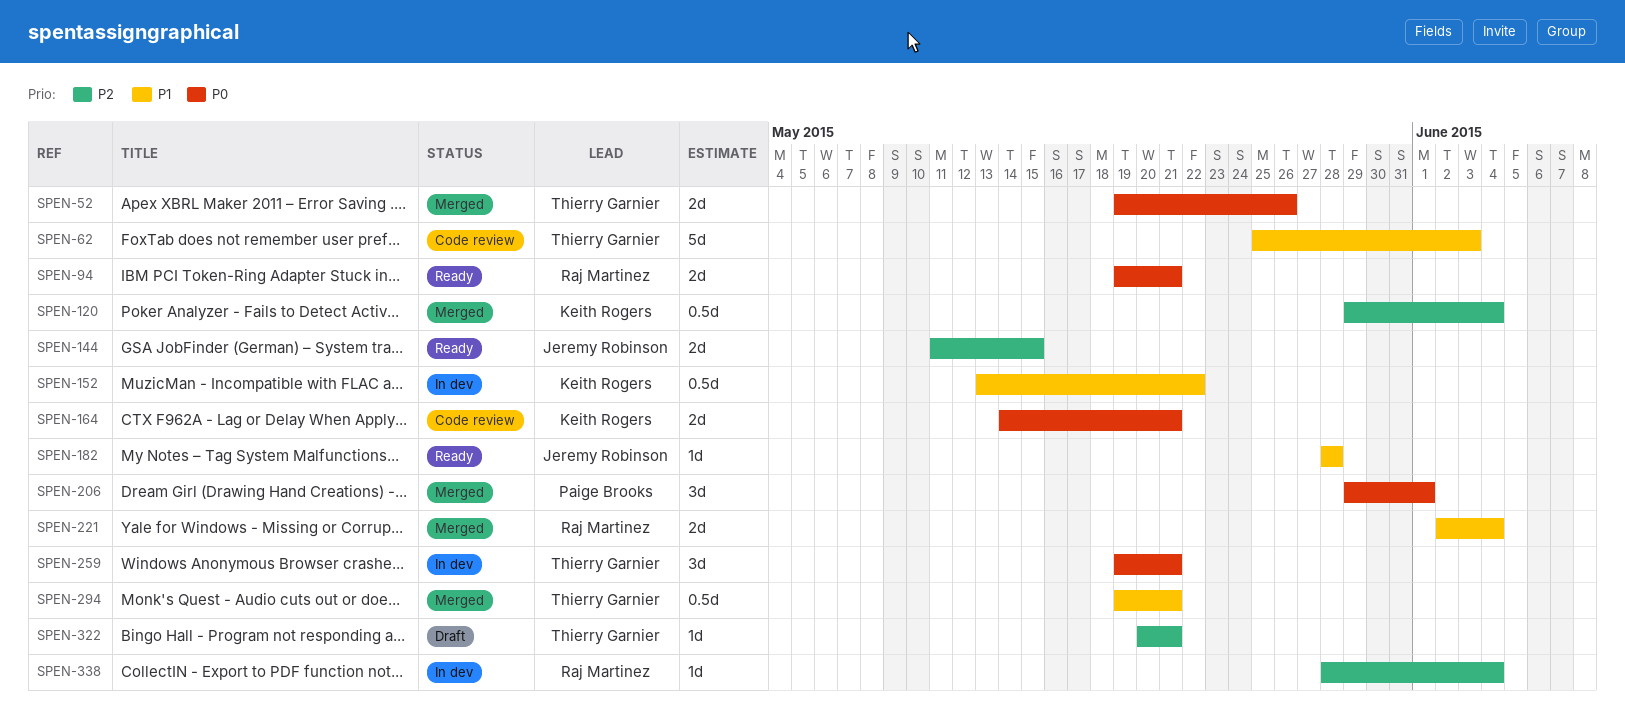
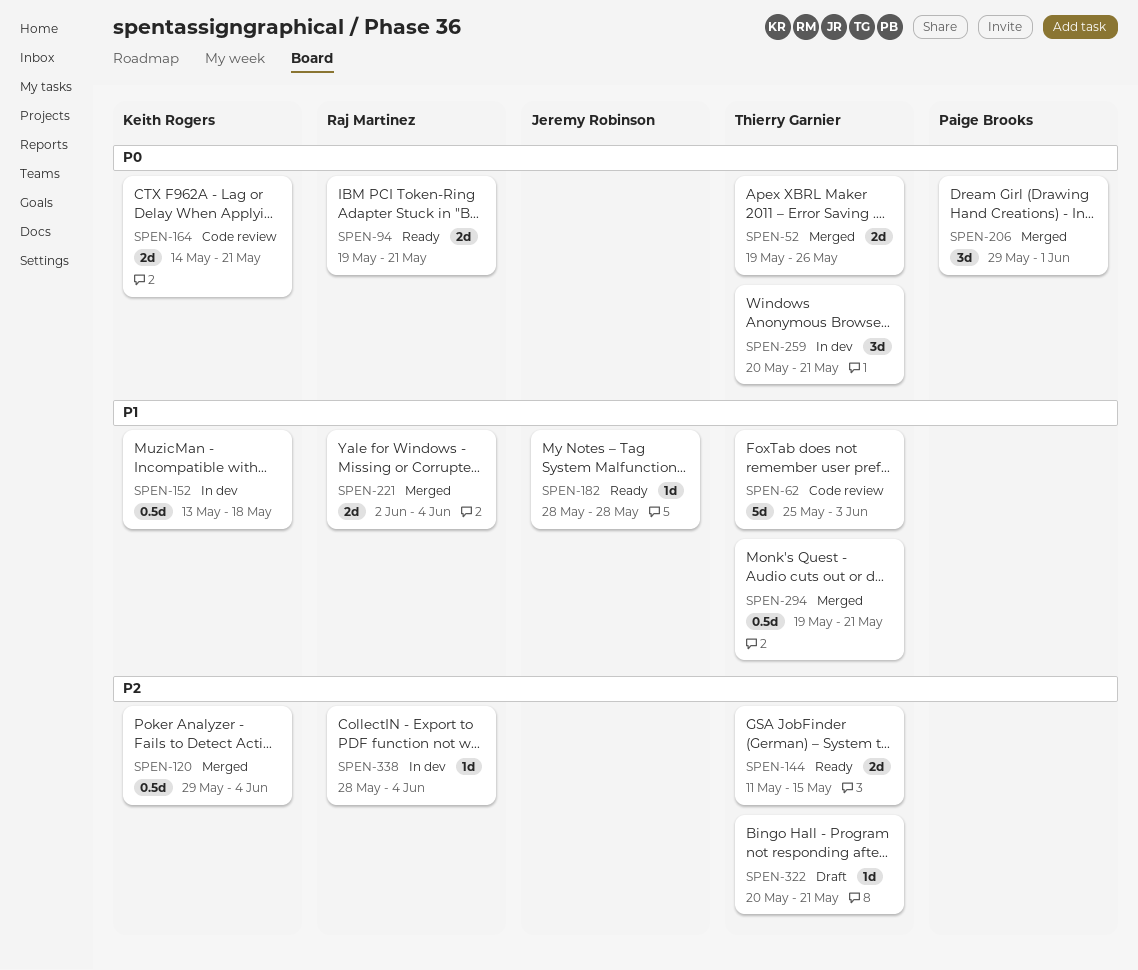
SPEN-144, owner: Jeremy Robinson -> Thierry Garnier
SPEN-152, due: May 22 -> May 18
SPEN-259, start: May 19 -> May 20

